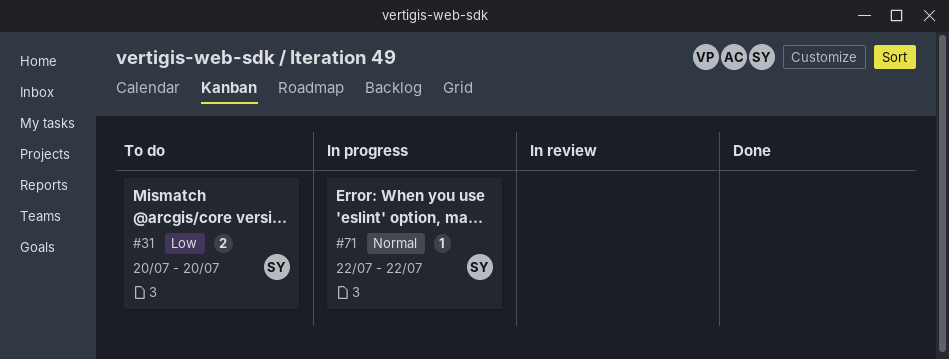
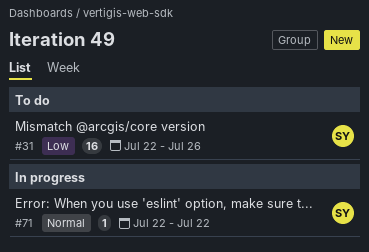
#31, estimate: 2 -> 16
#31, start: Jul 20 -> Jul 22
#31, due: Jul 20 -> Jul 26

